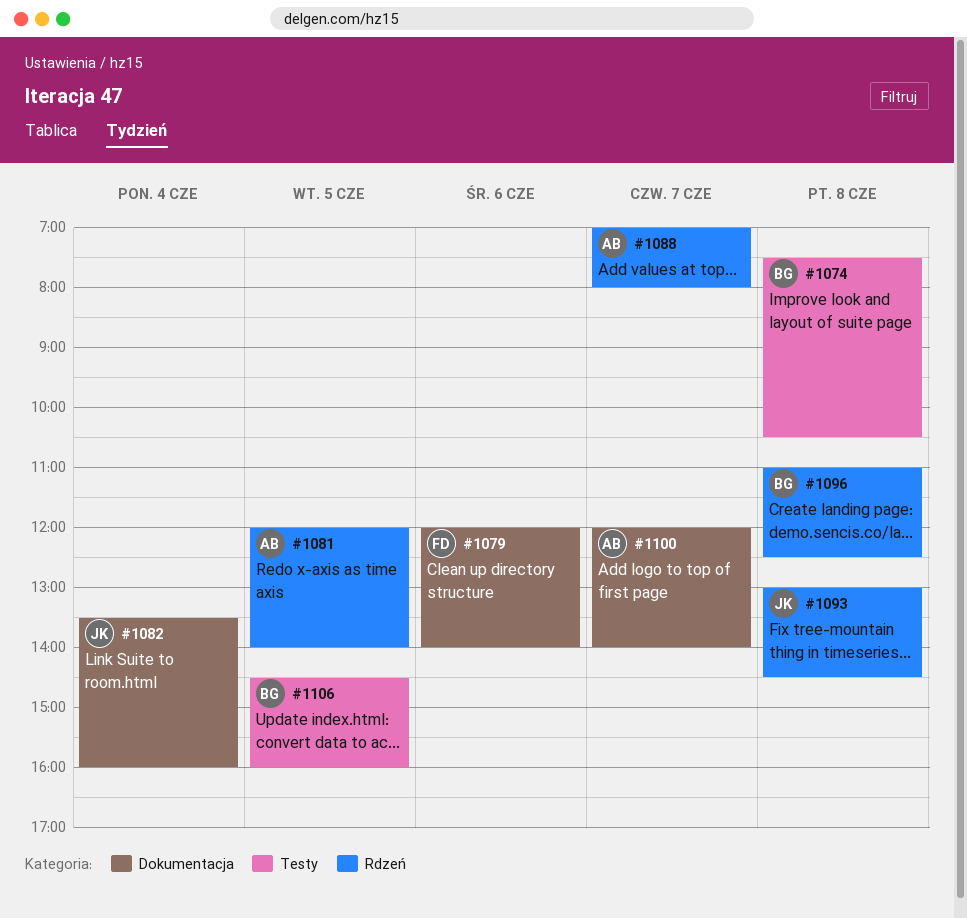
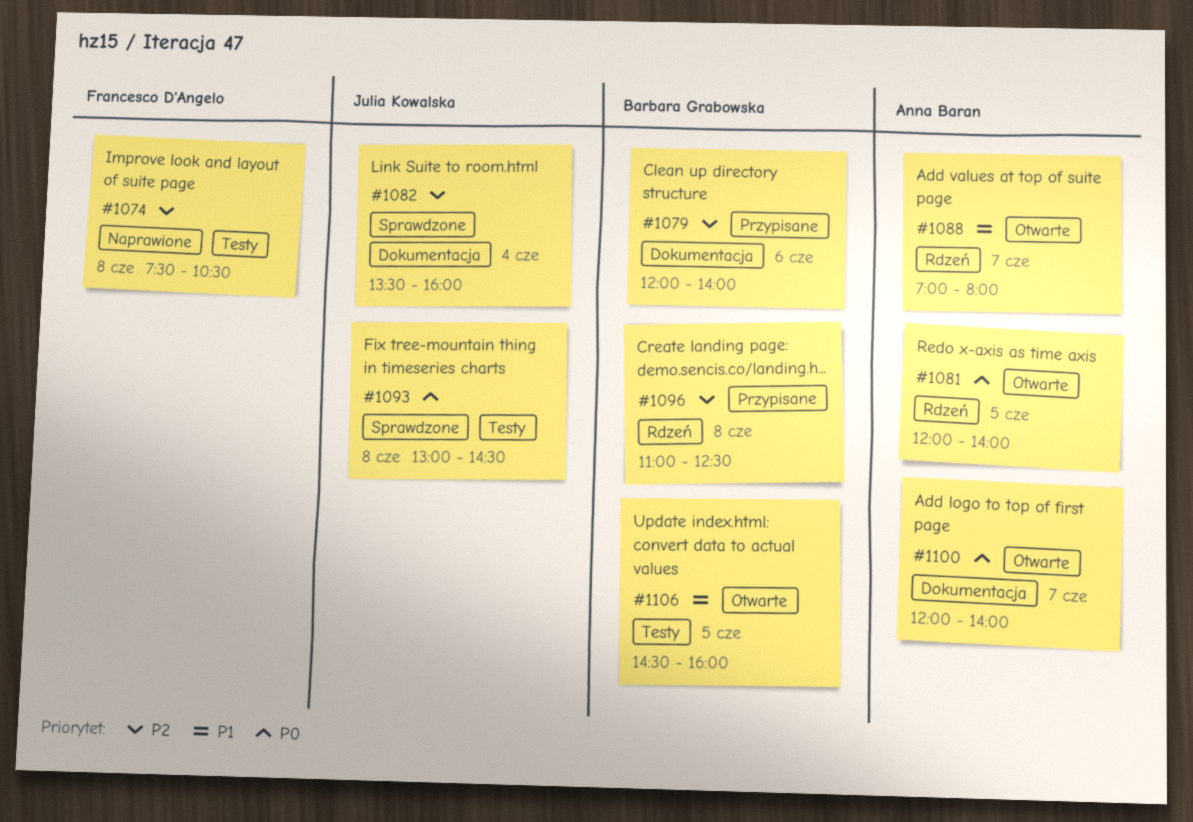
#1074, owner: Barbara Grabowska -> Francesco D'Angelo
#1079, owner: Francesco D'Angelo -> Barbara Grabowska
#1093, label: Rdzeń -> Testy

